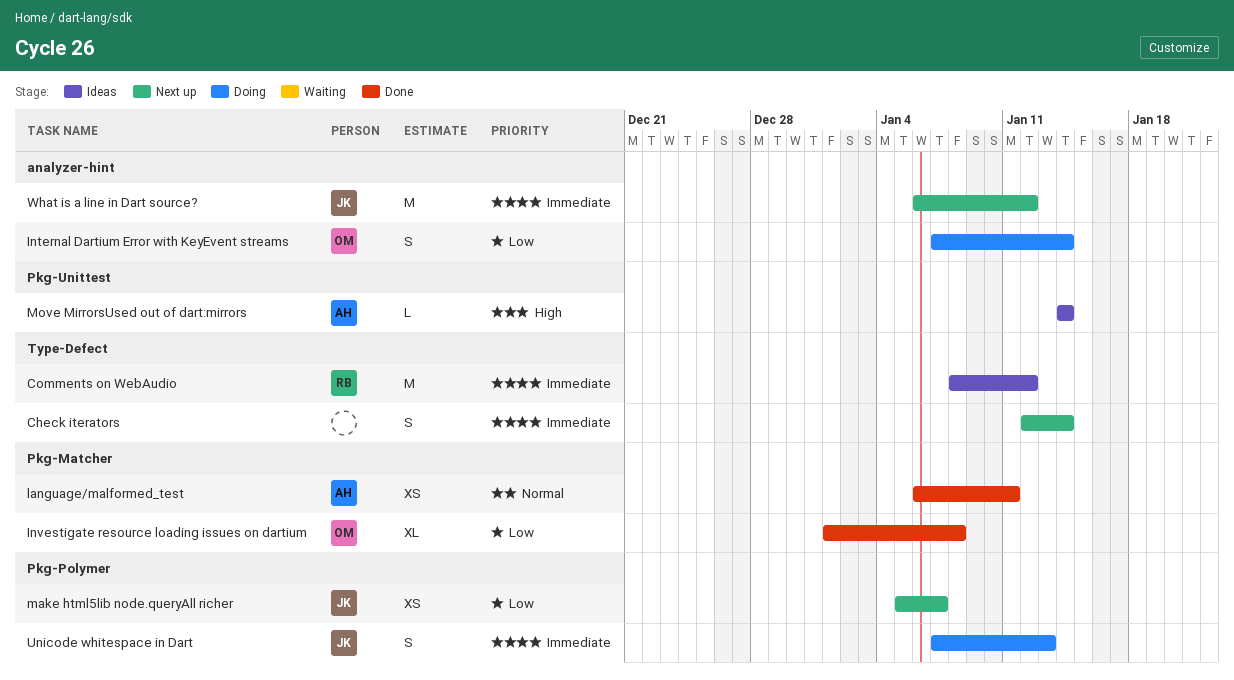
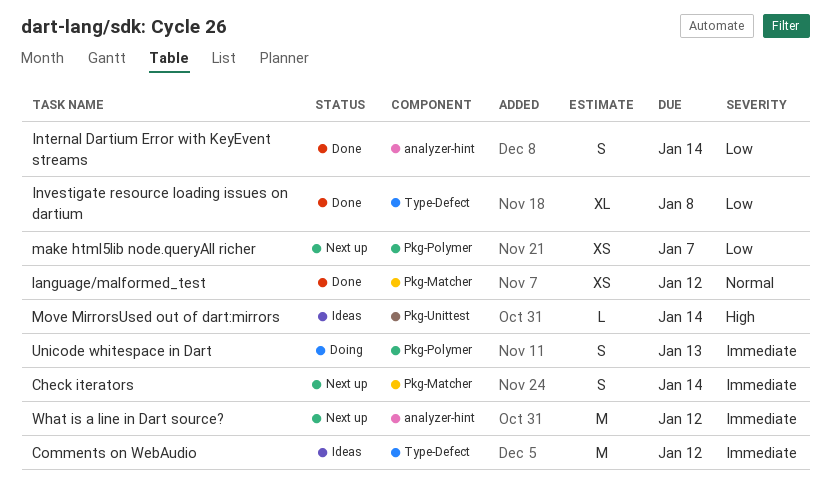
Check iterators, label: Type-Defect -> Pkg-Matcher
Internal Dartium Error with KeyEvent streams, status: Doing -> Done
Investigate resource loading issues on dartium, label: Pkg-Matcher -> Type-Defect
language/malformed_test, due: Jan 11 -> Jan 12

